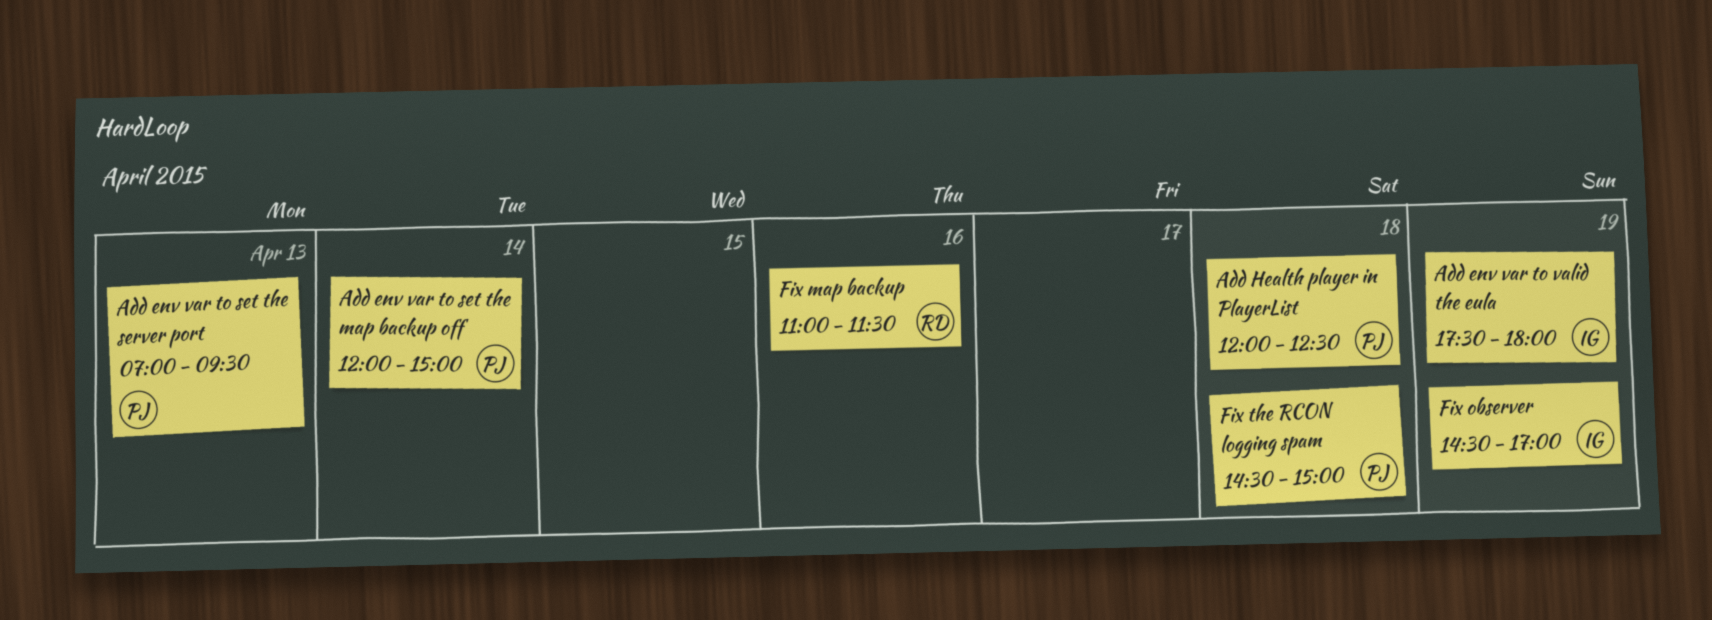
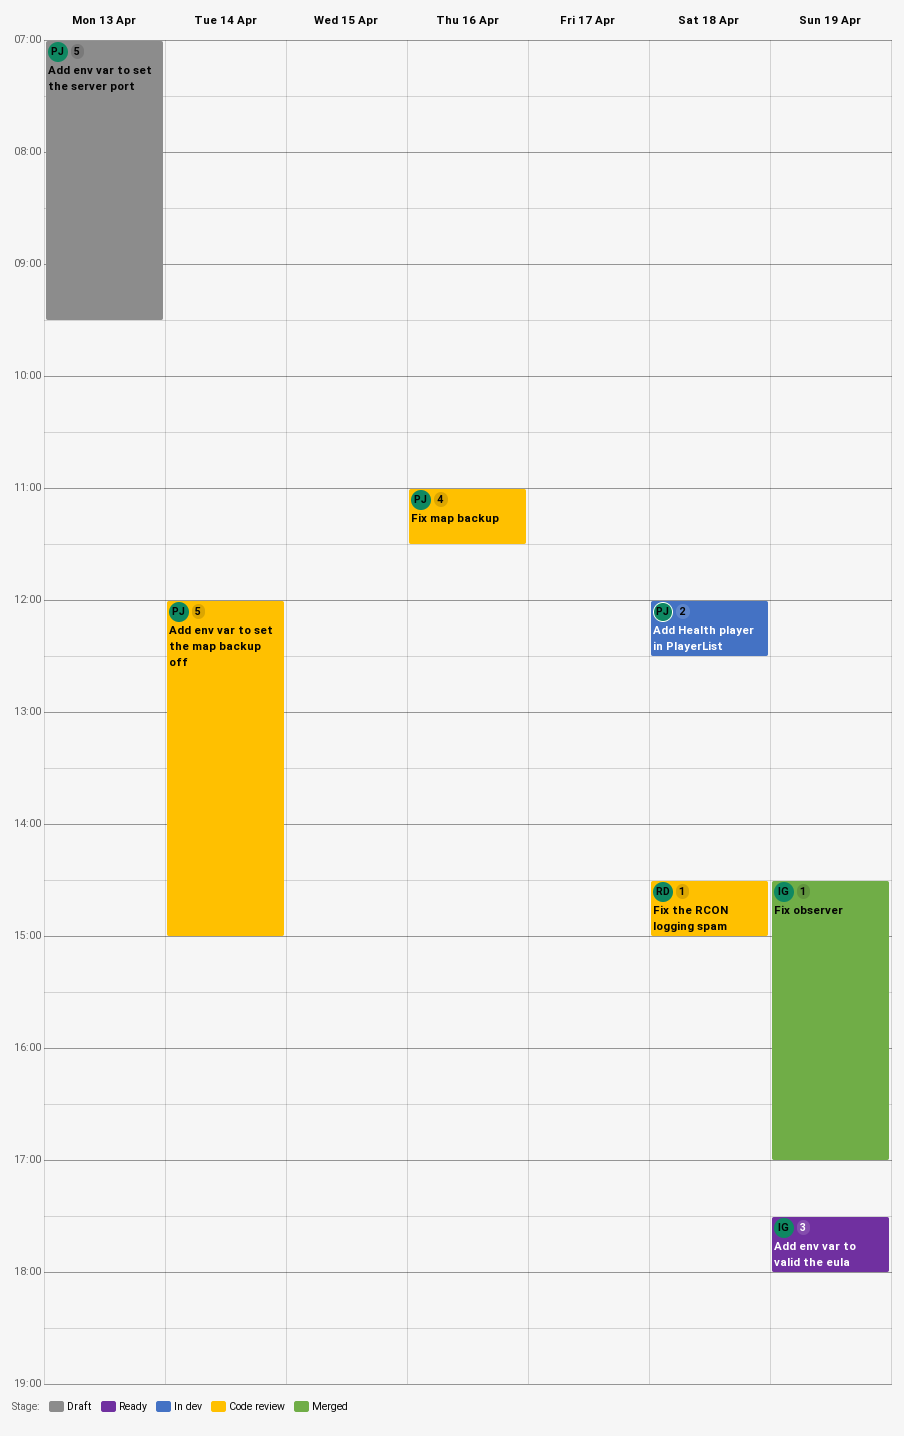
Fix map backup, owner: RD -> PJ
Fix the RCON logging spam, owner: PJ -> RD

